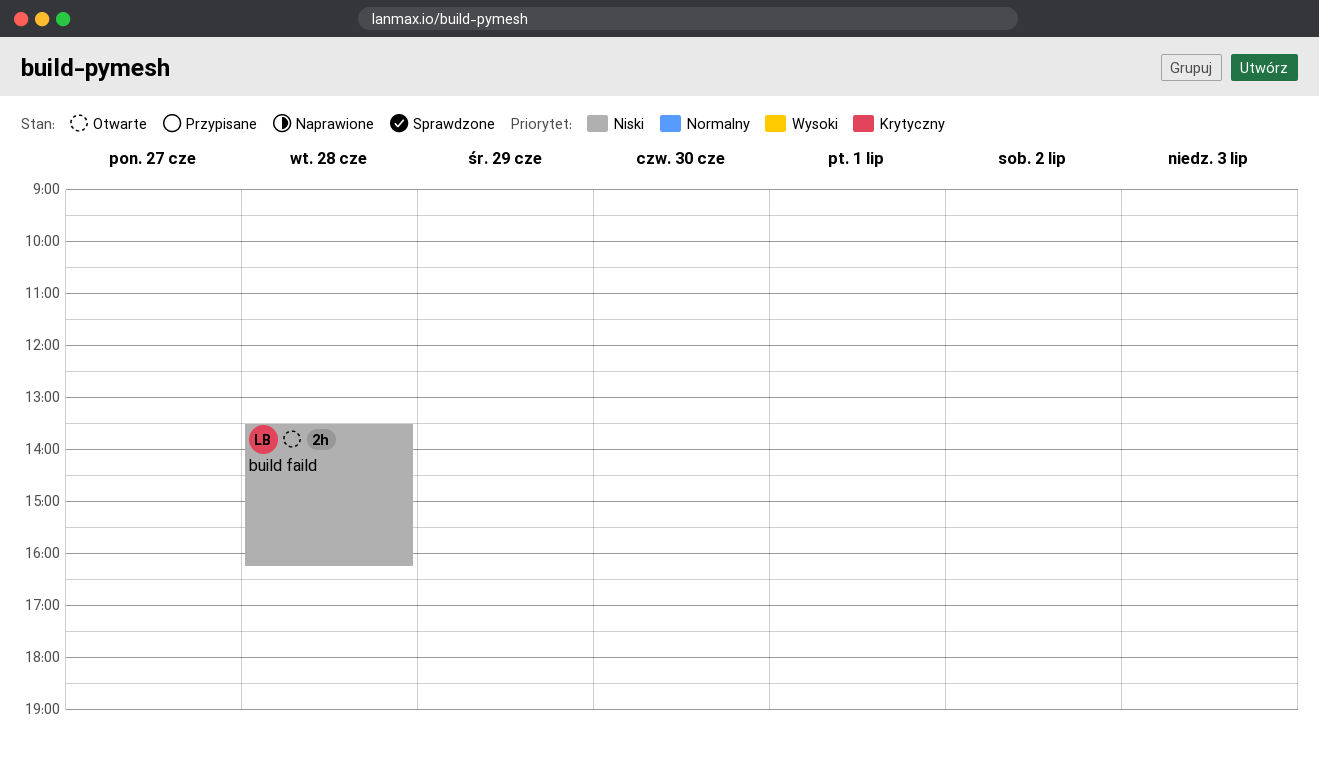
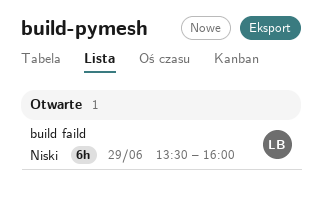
build faild, estimate: 2h -> 6h
build faild, day: Jun 28 -> Jun 29
build faild, ends: 16:15 -> 16:00

